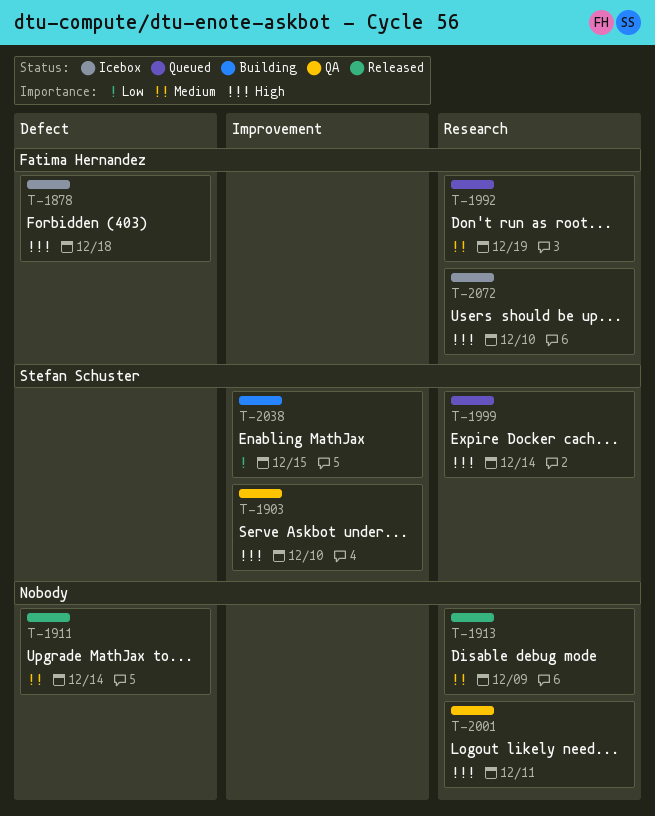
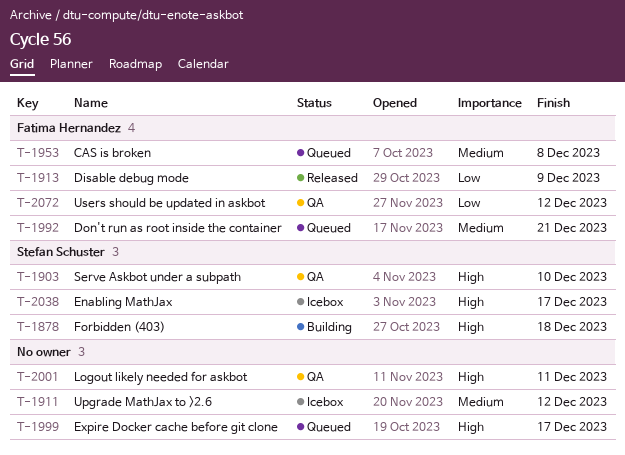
T-1878, status: Icebox -> Building
T-1878, owner: Fatima Hernandez -> Stefan Schuster
T-1911, status: Released -> Icebox
T-1911, due: Dec 14 -> Dec 12
T-1913, owner: none -> Fatima Hernandez
T-1913, priority: Medium -> Low
T-1953: none -> present
T-1992, due: Dec 19 -> Dec 21
T-1999, owner: Stefan Schuster -> none
T-1999, due: Dec 14 -> Dec 17
T-2038, status: Building -> Icebox
T-2038, priority: Low -> High
T-2038, due: Dec 15 -> Dec 17
T-2072, status: Icebox -> QA
T-2072, priority: High -> Low
T-2072, due: Dec 10 -> Dec 12

